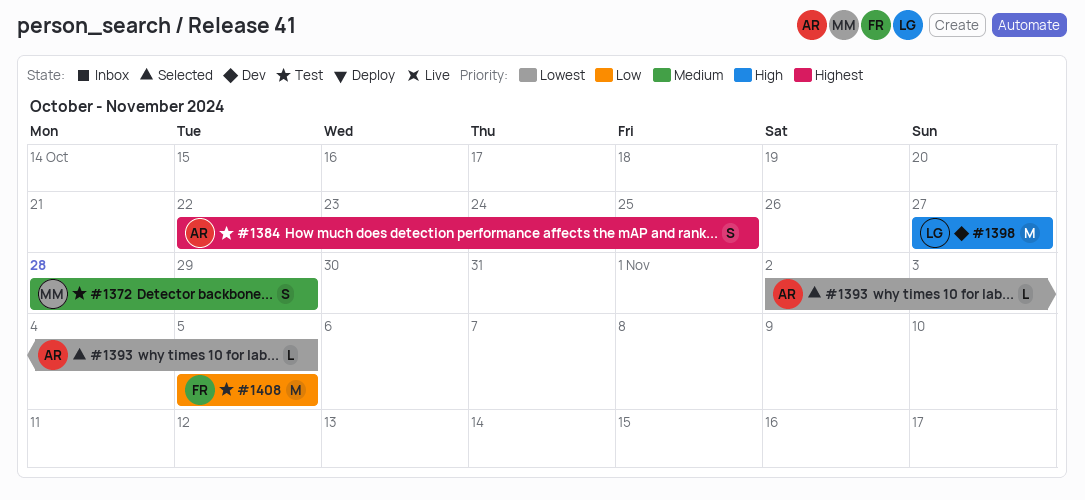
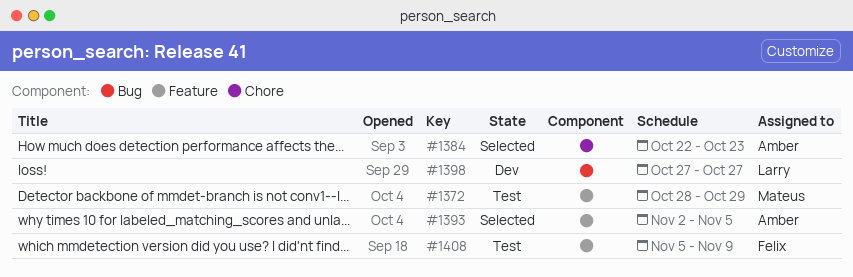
#1384, status: Test -> Selected
#1384, due: Oct 25 -> Oct 23
#1408, due: Nov 5 -> Nov 9

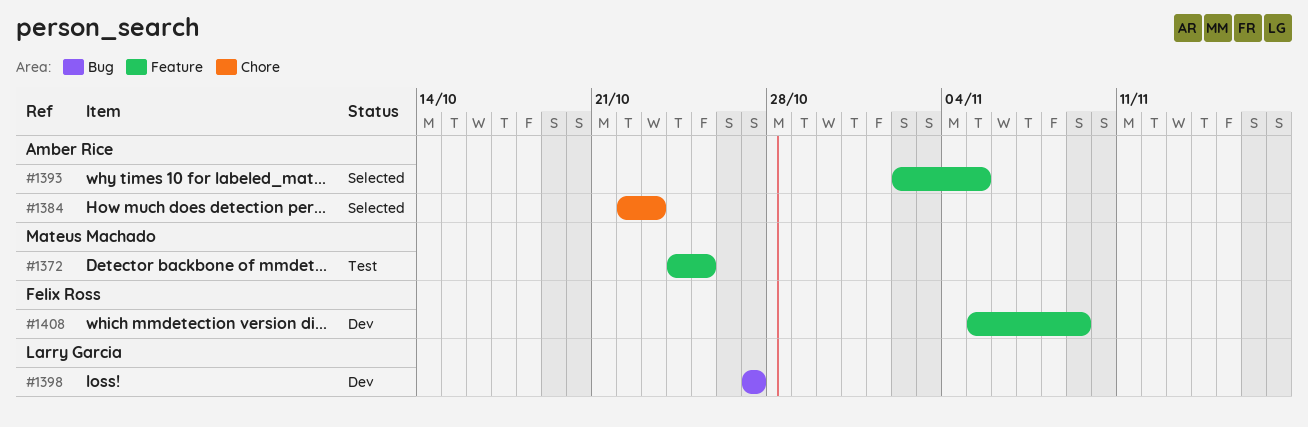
#1372, start: Oct 28 -> Oct 24
#1372, due: Oct 29 -> Oct 25
#1408, status: Test -> Dev

